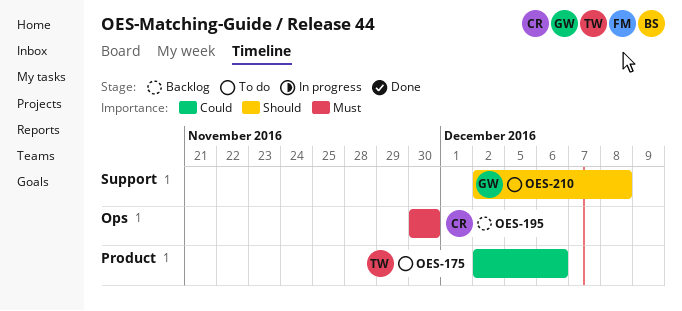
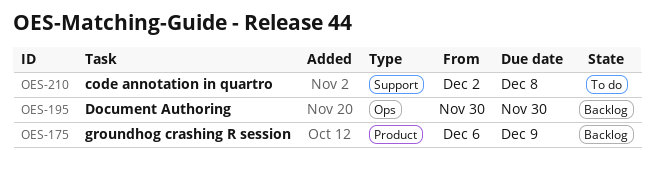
OES-175, status: To do -> Backlog
OES-175, start: Dec 2 -> Dec 6
OES-175, due: Dec 6 -> Dec 9

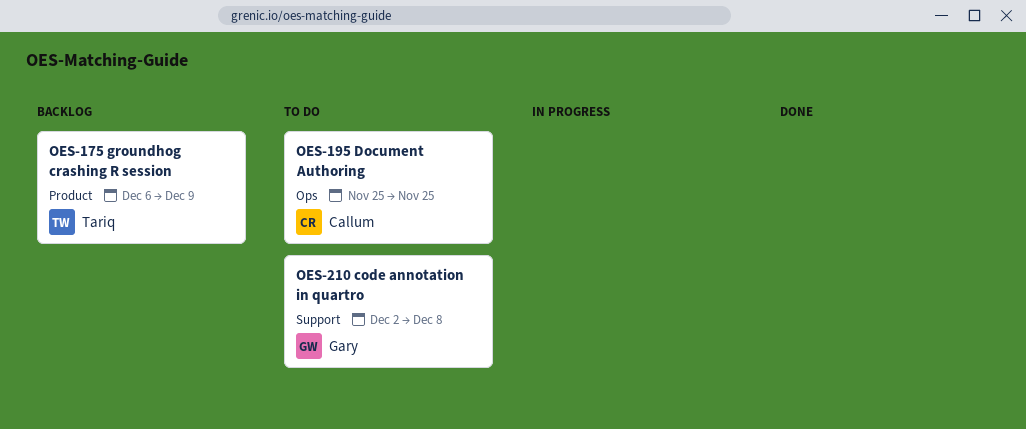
OES-195, status: Backlog -> To do
OES-195, start: Nov 30 -> Nov 25
OES-195, due: Nov 30 -> Nov 25

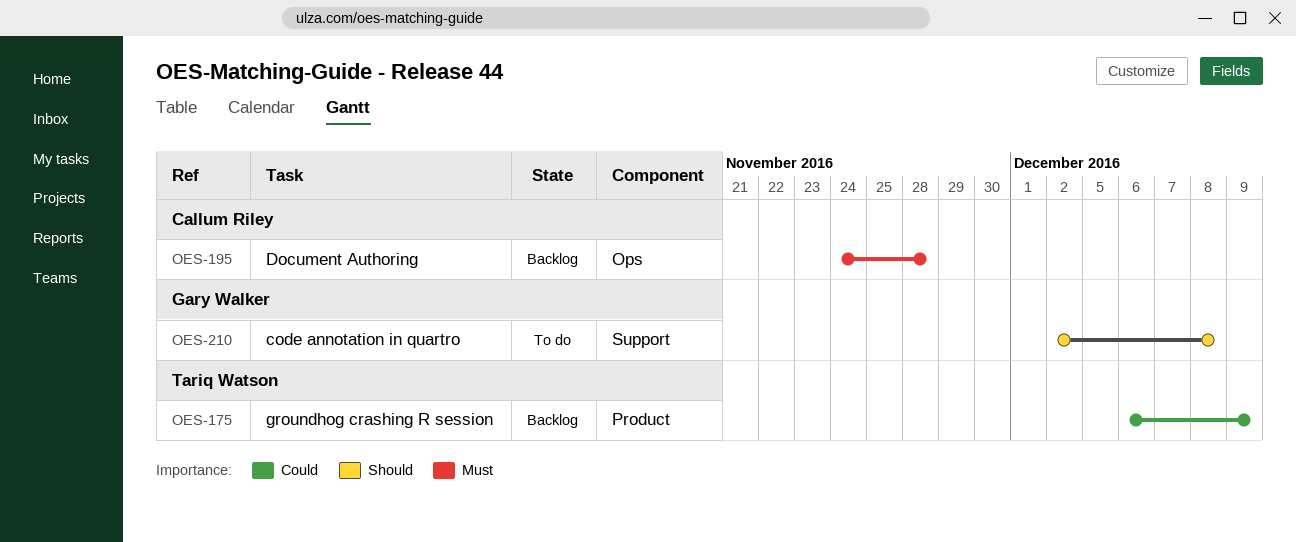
OES-195, status: To do -> Backlog
OES-195, start: Nov 25 -> Nov 24
OES-195, due: Nov 25 -> Nov 28

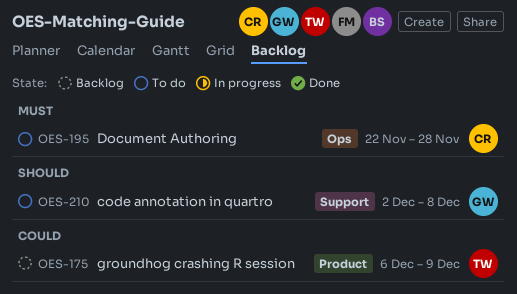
OES-195, status: Backlog -> To do
OES-195, start: Nov 24 -> Nov 22

